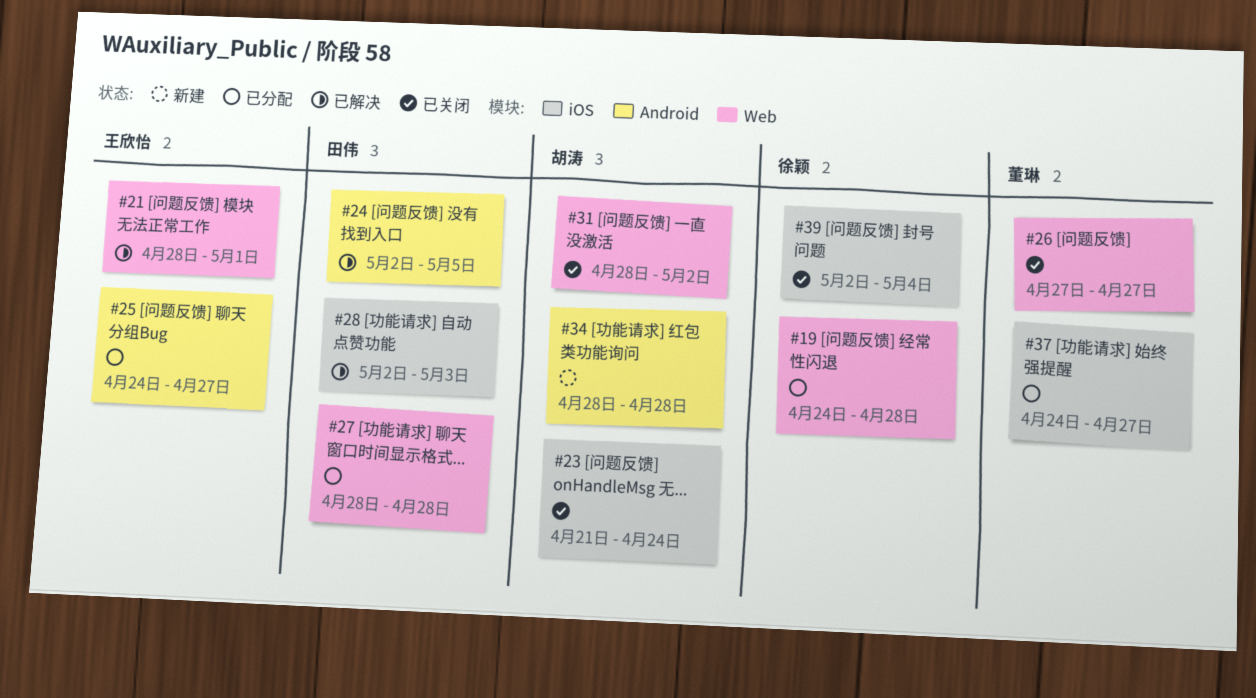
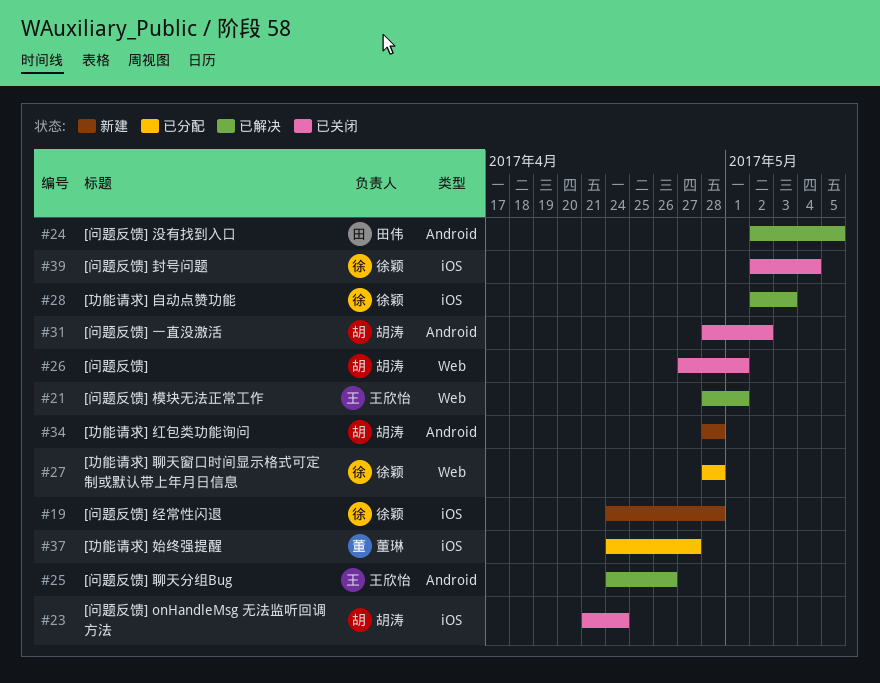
#19, status: 已分配 -> 新建
#19, label: Web -> iOS
#25, status: 已分配 -> 已解决
#25, due: Apr 27 -> Apr 26
#26, owner: 董琳 -> 胡涛
#26, due: Apr 27 -> May 1
#27, owner: 田伟 -> 徐颖
#28, owner: 田伟 -> 徐颖
#31, label: Web -> Android

